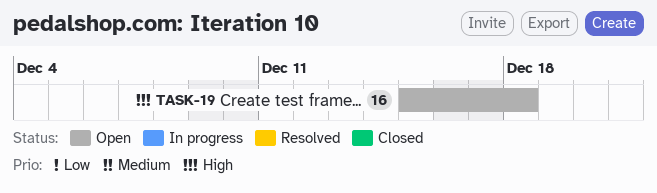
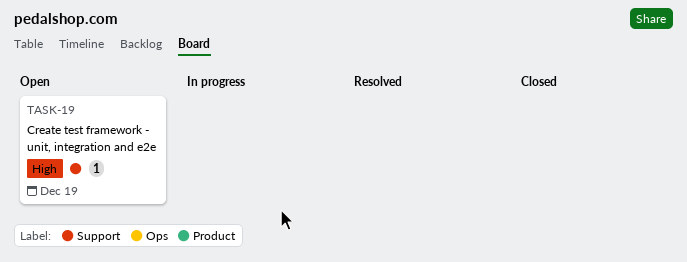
TASK-19, estimate: 16 -> 1
TASK-19, due: Dec 18 -> Dec 19

